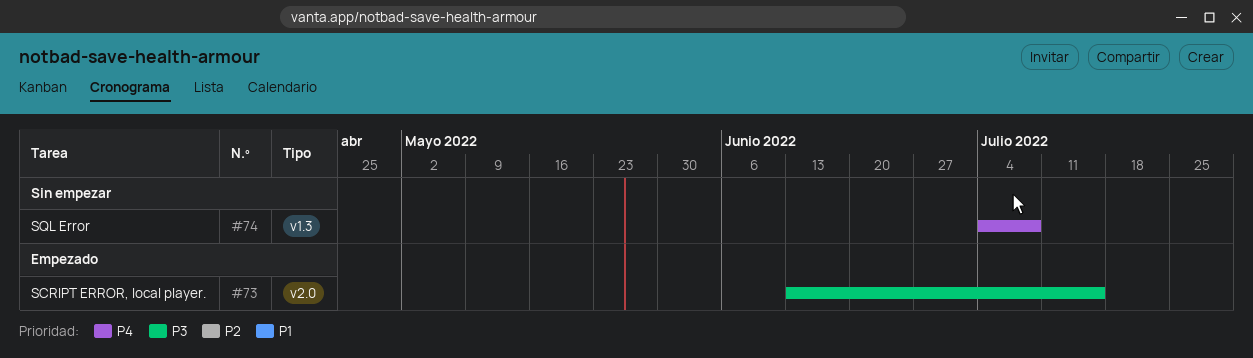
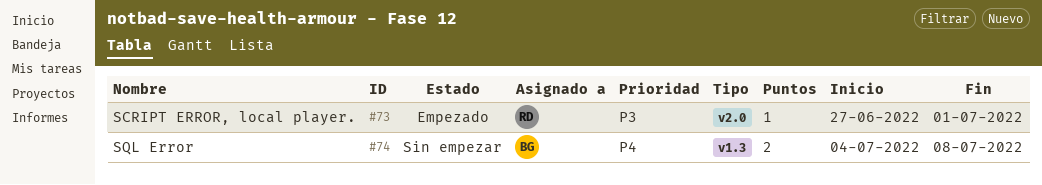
#73, start: Jun 13 -> Jun 27
#73, due: Jul 15 -> Jul 1

